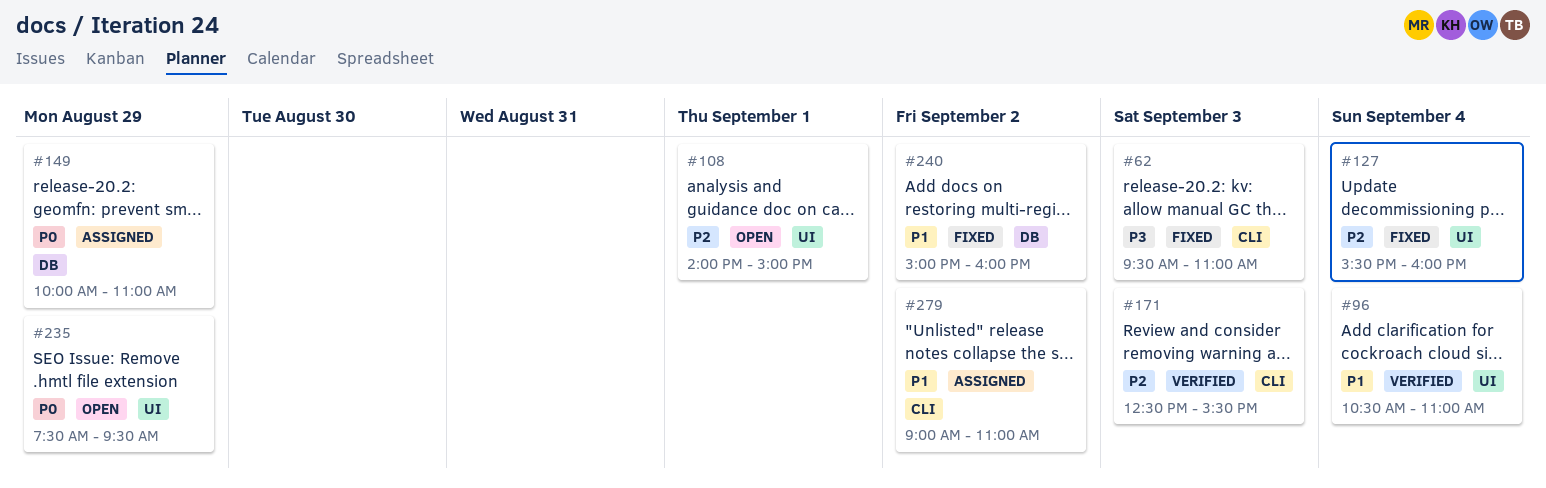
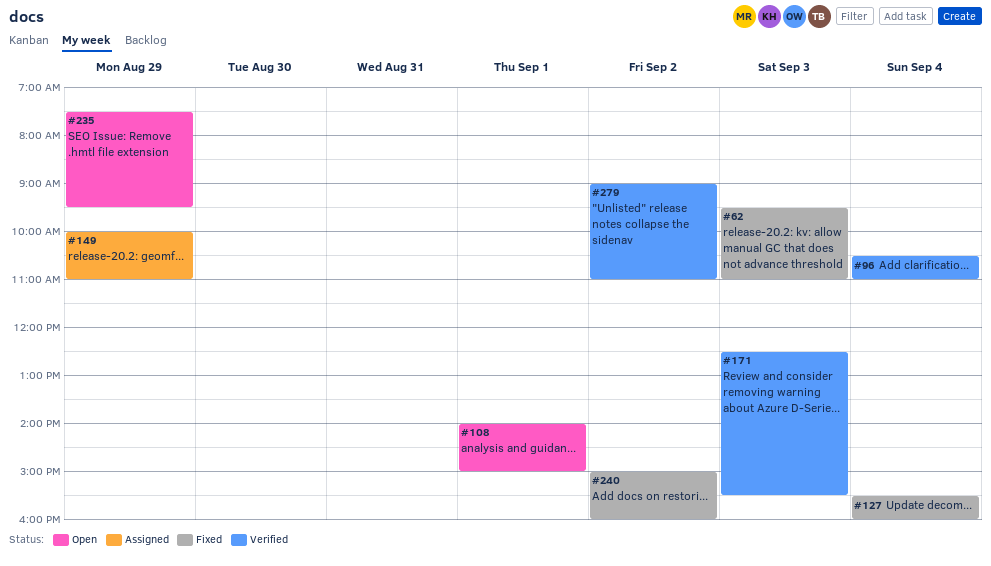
#279, status: Assigned -> Verified

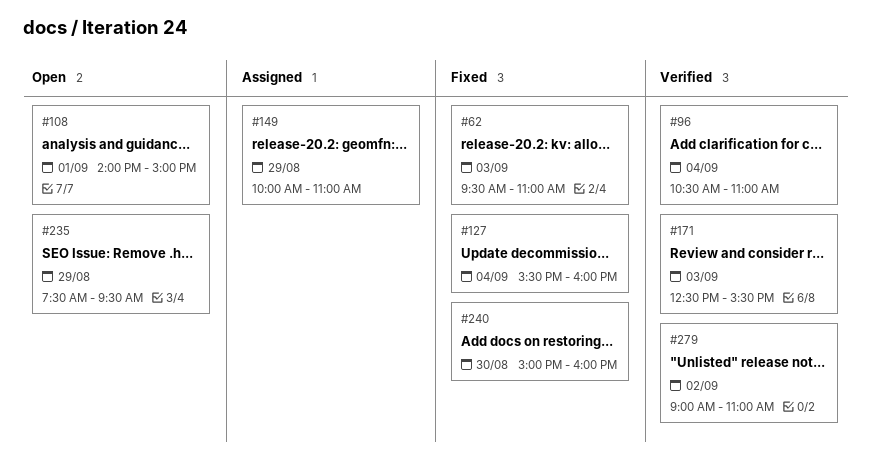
#240, day: Sep 2 -> Aug 30

